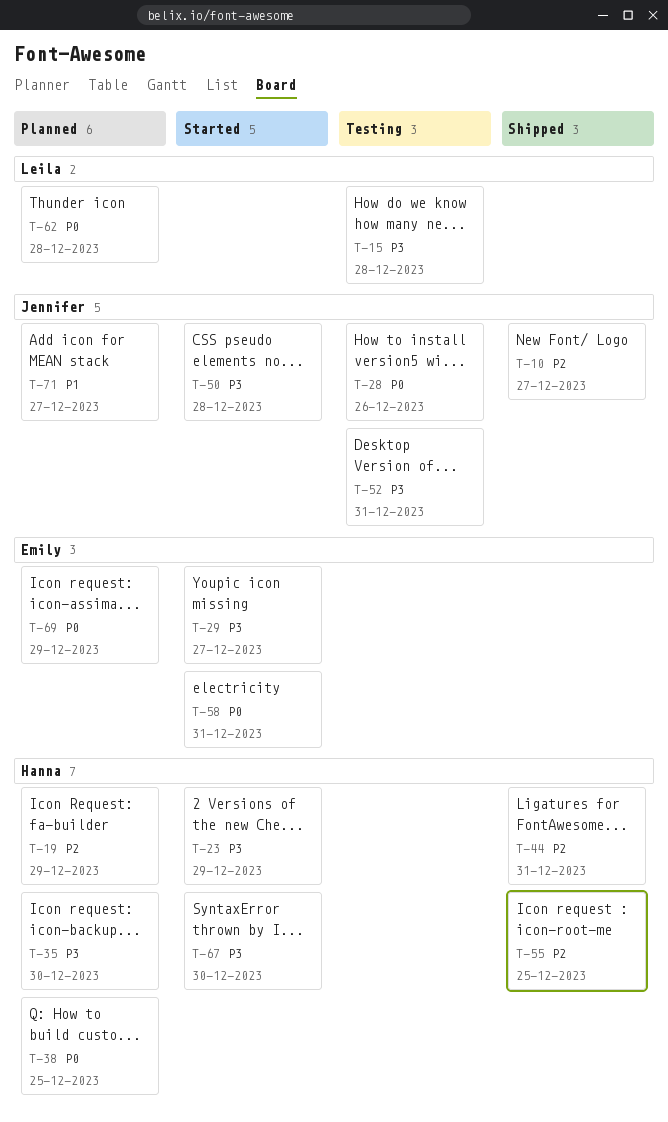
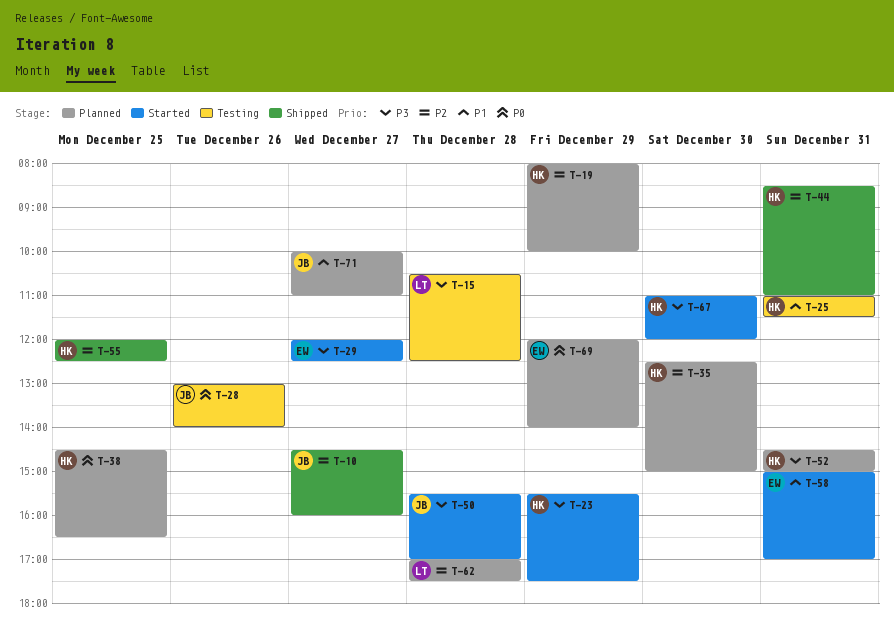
T-25: none -> present
T-35, priority: P3 -> P2
T-52, status: Testing -> Planned
T-52, owner: Jennifer -> Hanna
T-58, priority: P0 -> P1
T-62, priority: P0 -> P2

